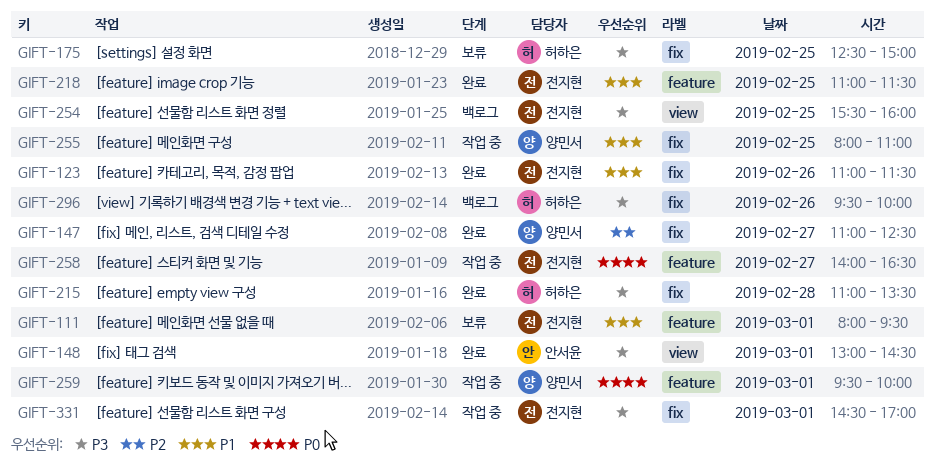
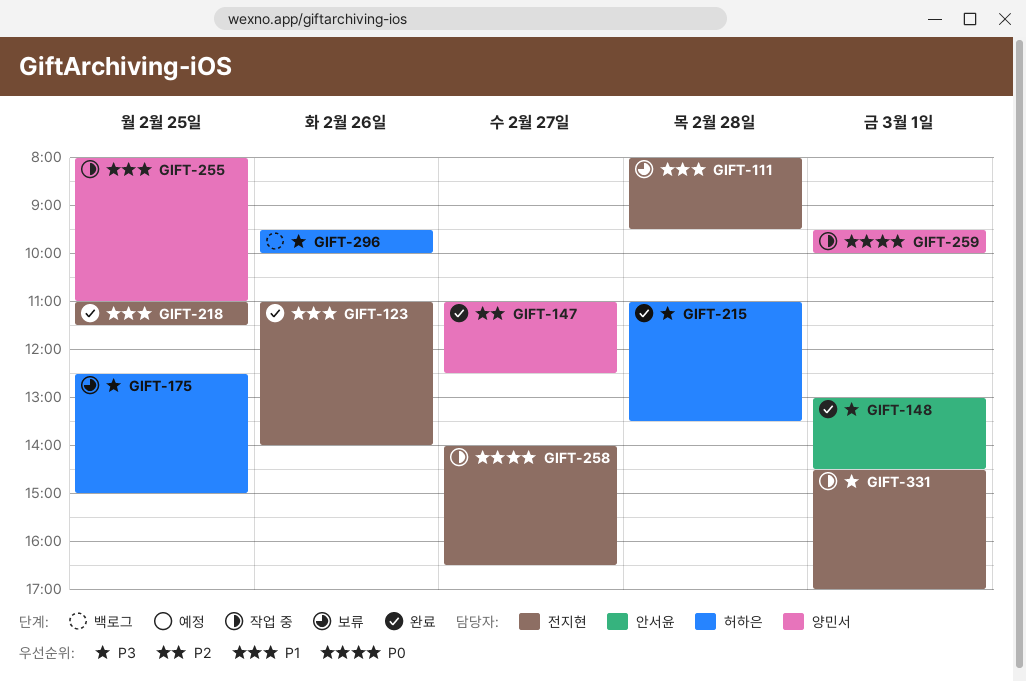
GIFT-111, day: Mar 1 -> Feb 28
GIFT-123, ends: 11:30 -> 14:00
GIFT-254: present -> none

